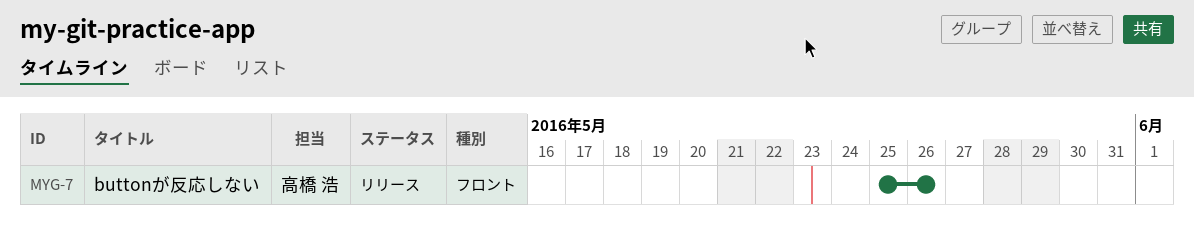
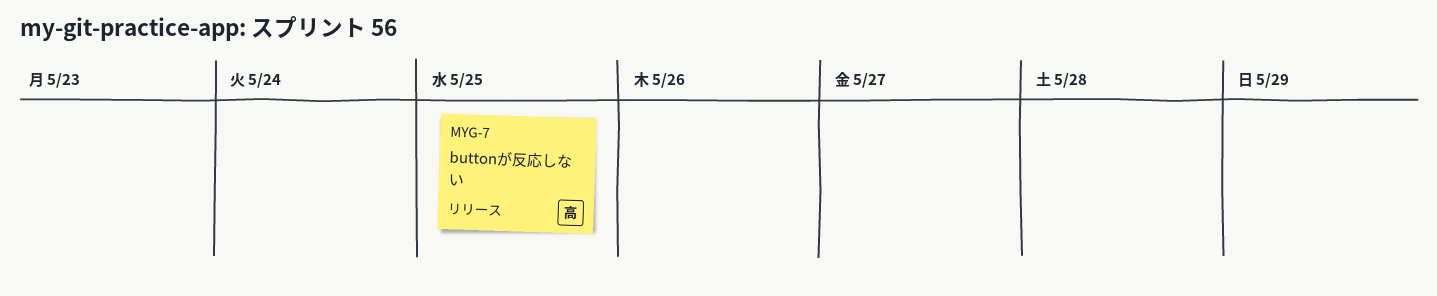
MYG-7, due: May 26 -> May 25

